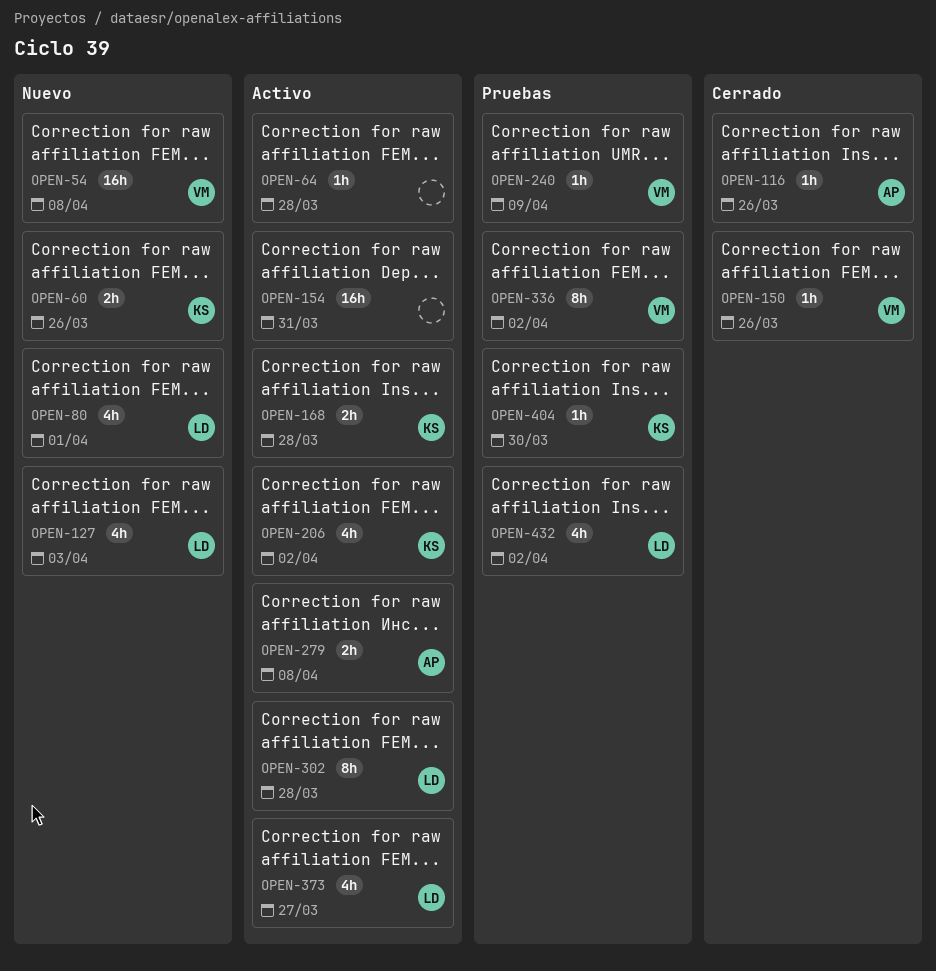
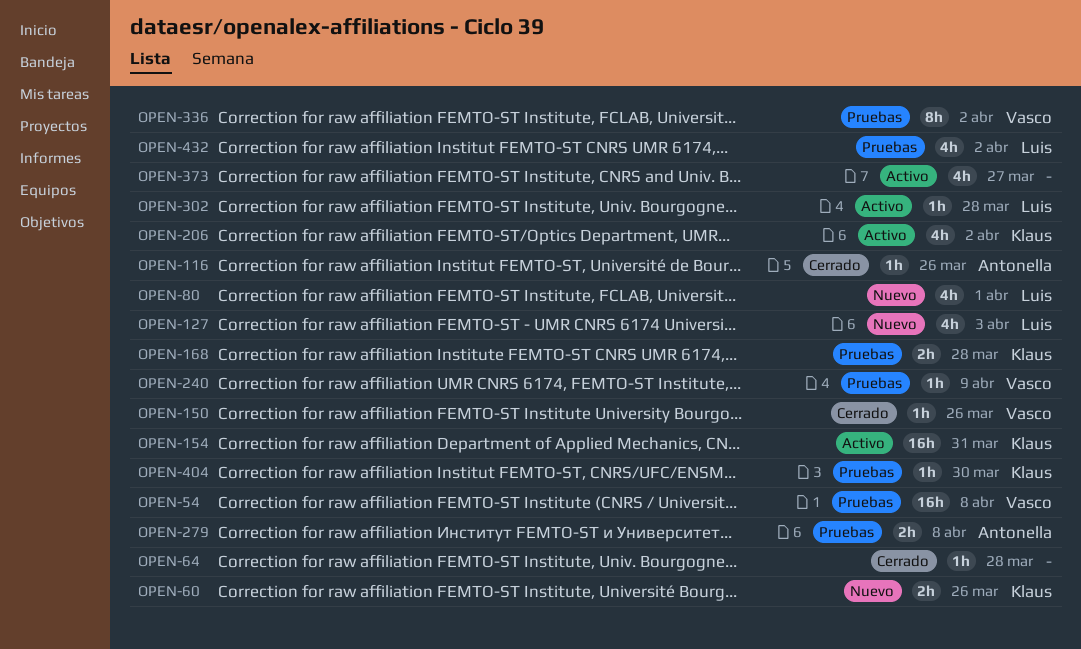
OPEN-54, status: Nuevo -> Pruebas
OPEN-64, status: Activo -> Cerrado
OPEN-154, owner: none -> Klaus
OPEN-168, status: Activo -> Pruebas
OPEN-279, status: Activo -> Pruebas
OPEN-302, estimate: 8h -> 1h
OPEN-373, owner: Luis -> none

